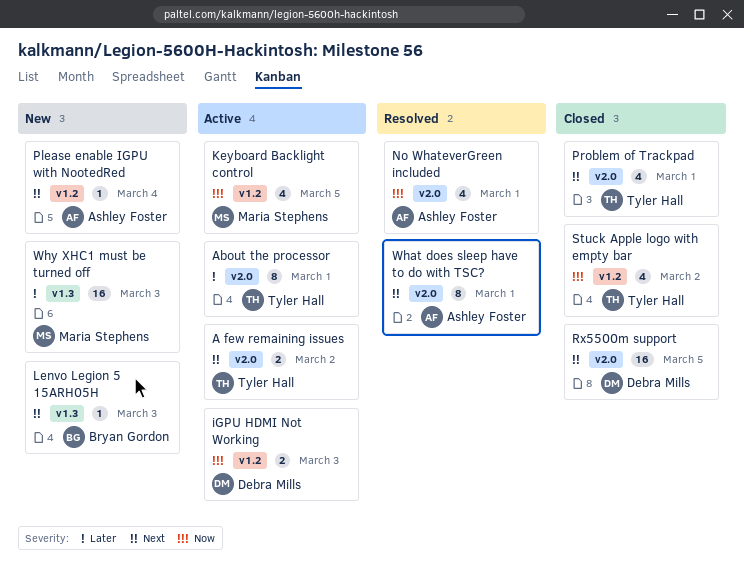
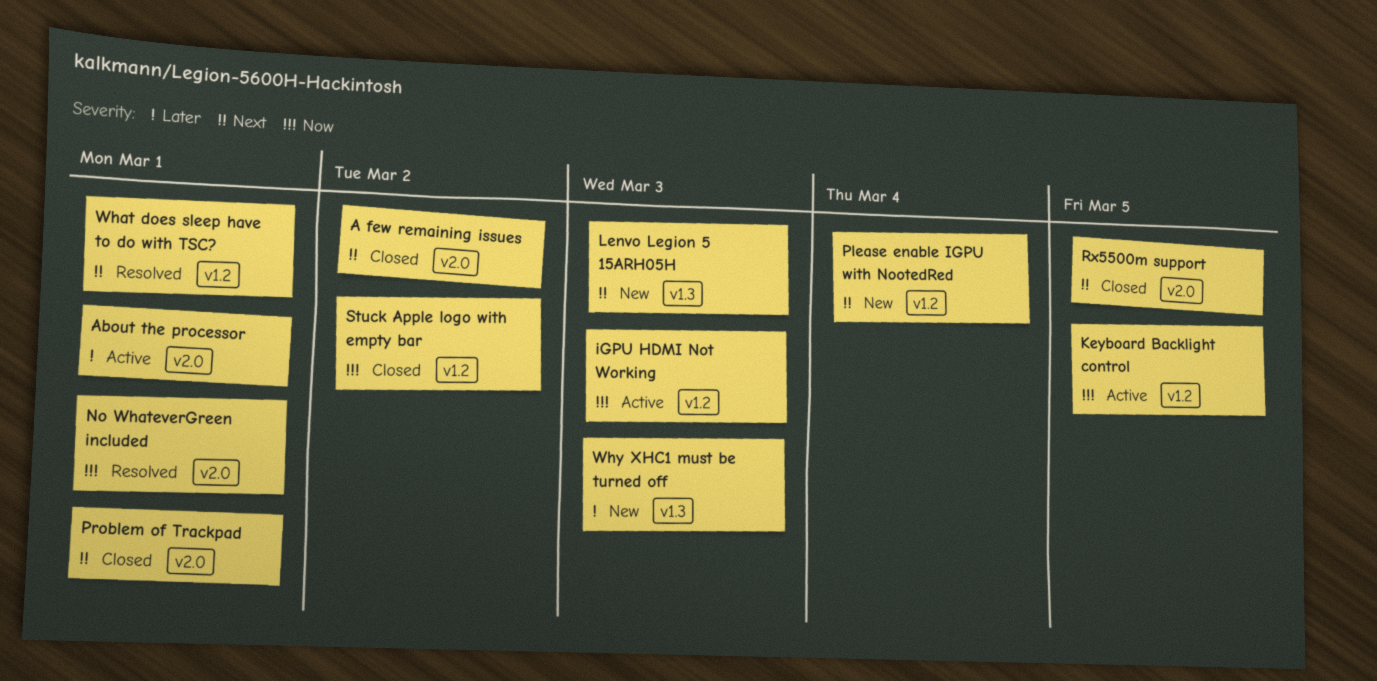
A few remaining issues, status: Active -> Closed
What does sleep have to do with TSC?, label: v2.0 -> v1.2

